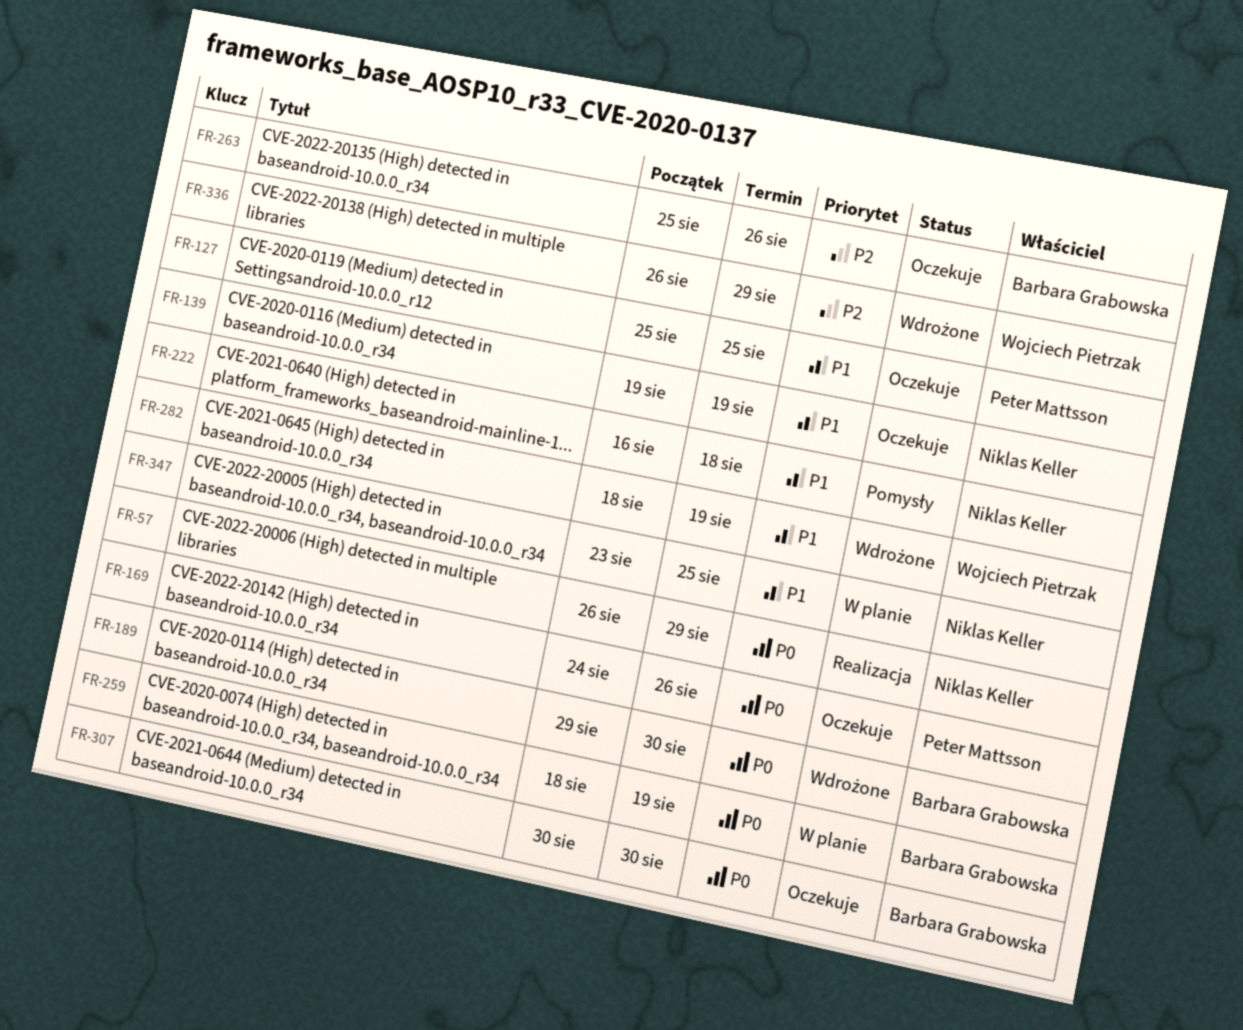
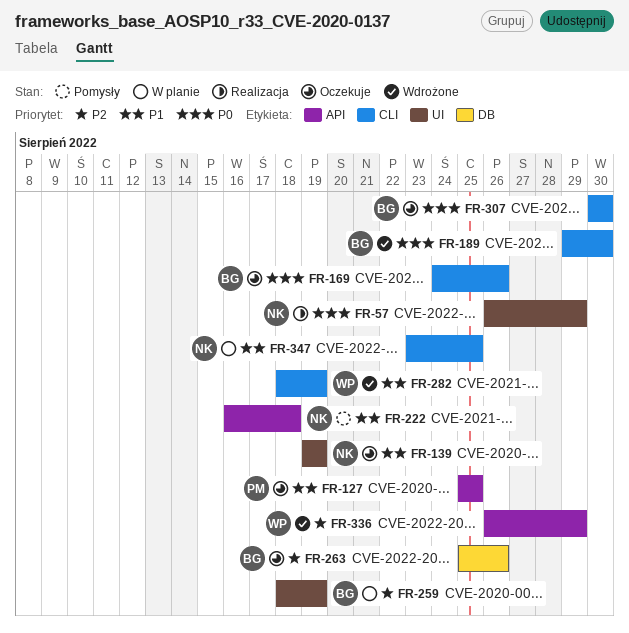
FR-169, owner: Peter Mattsson -> Barbara Grabowska
FR-259, priority: P0 -> P2

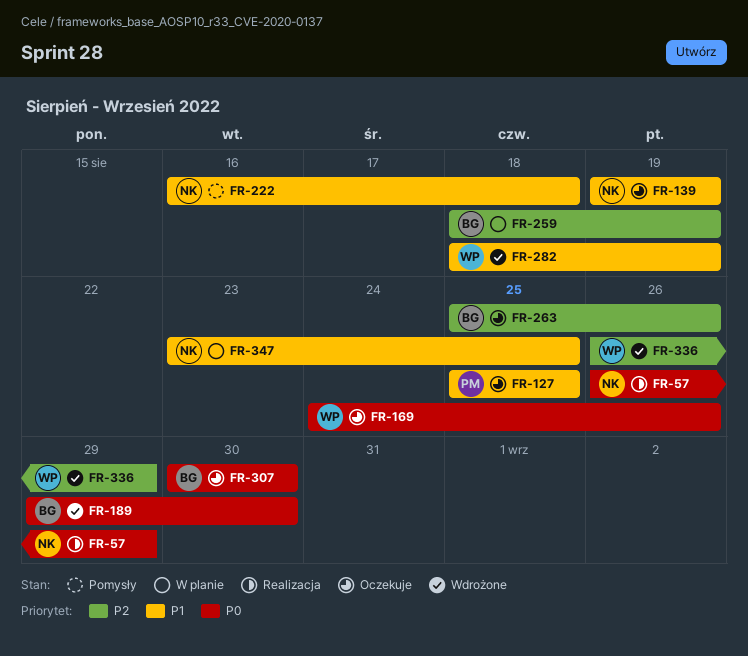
FR-169, owner: BG -> WP

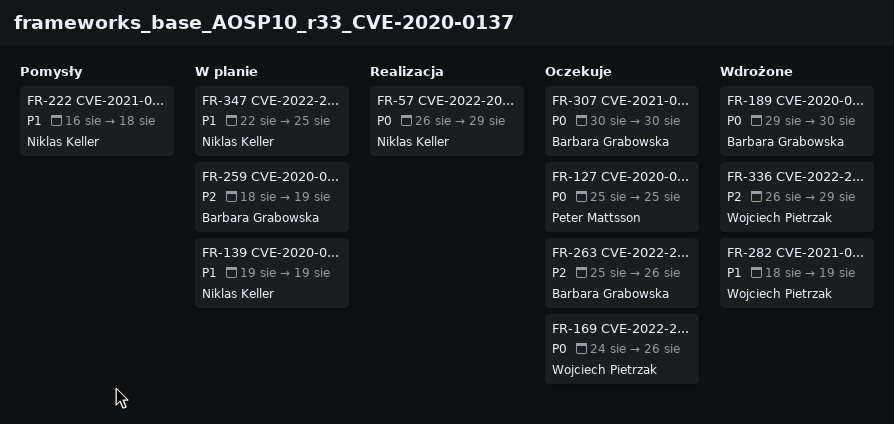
FR-127, priority: P1 -> P0
FR-139, status: Oczekuje -> W planie
FR-347, start: Aug 23 -> Aug 22

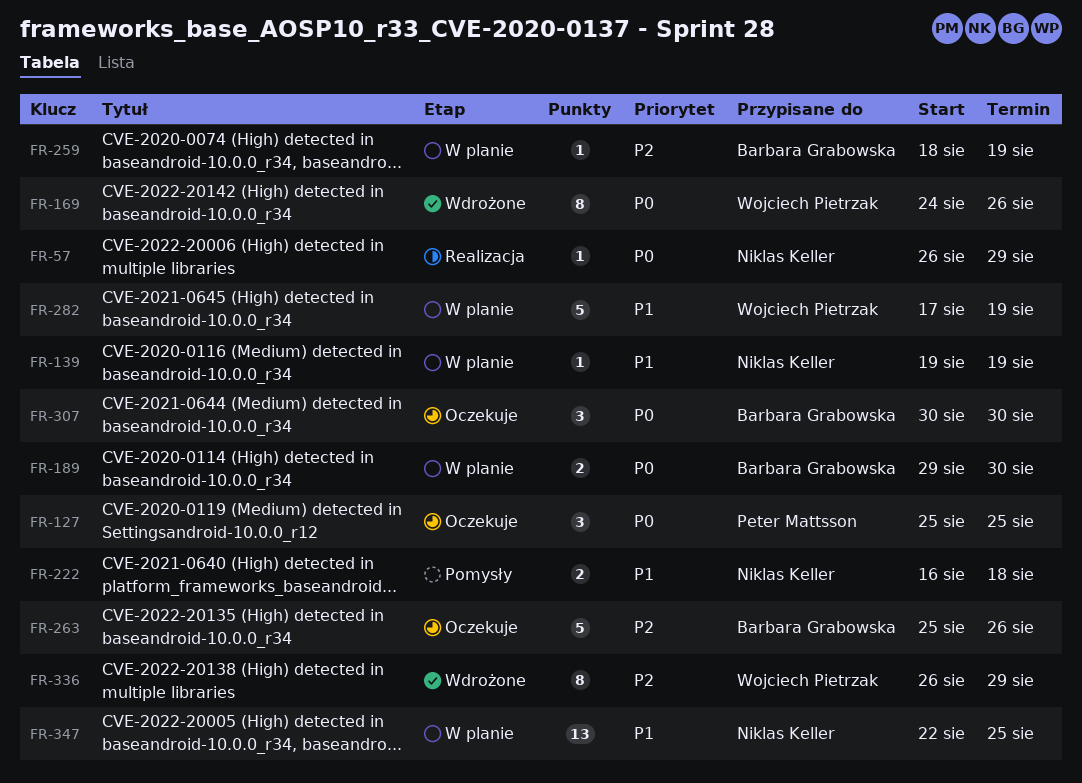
FR-169, status: Oczekuje -> Wdrożone
FR-189, status: Wdrożone -> W planie
FR-282, status: Wdrożone -> W planie
FR-282, start: Aug 18 -> Aug 17

